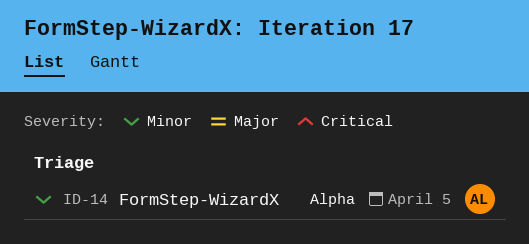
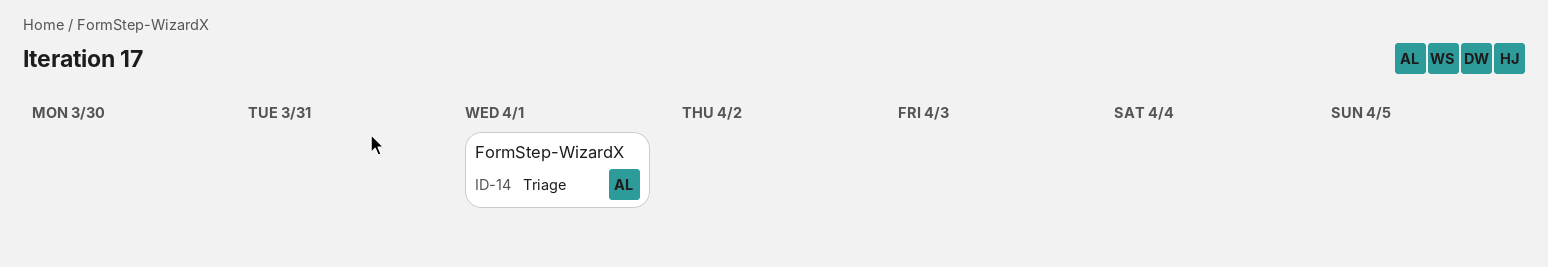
ID-14, due: Apr 5 -> Apr 1

